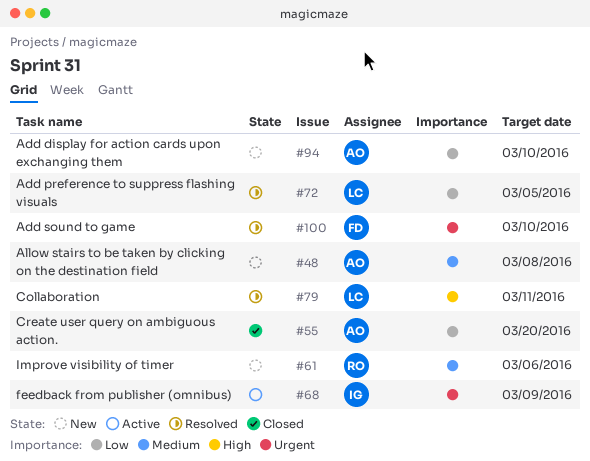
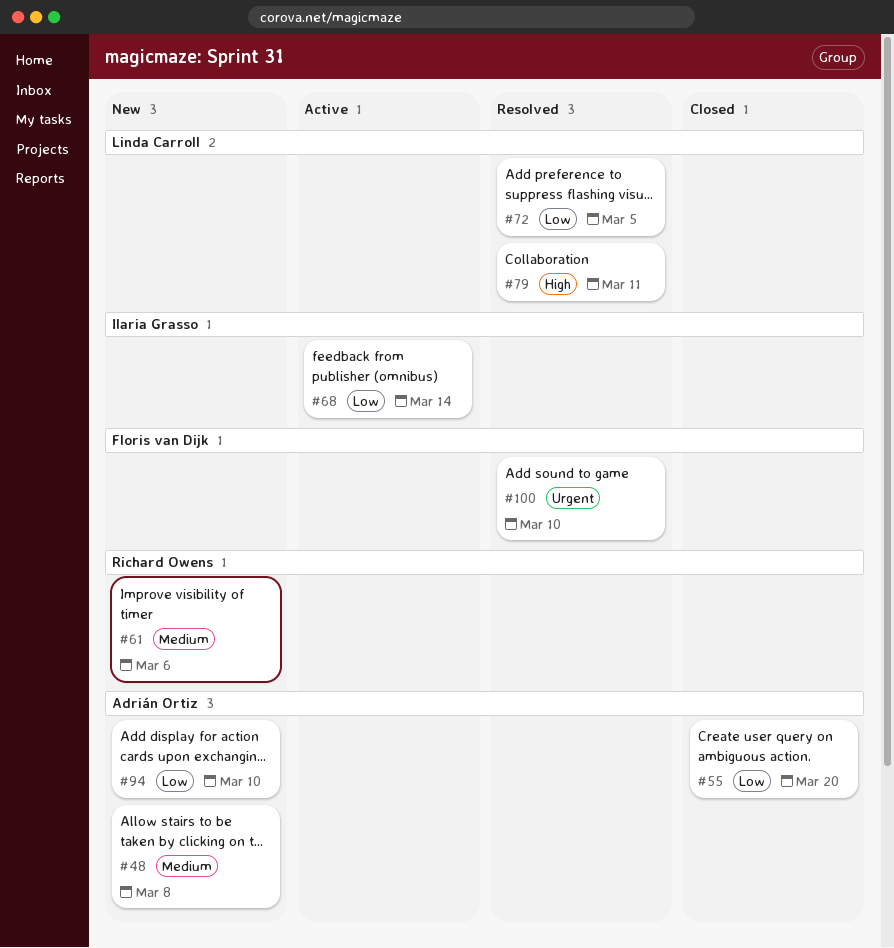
#68, priority: Urgent -> Low
#68, due: Mar 9 -> Mar 14

